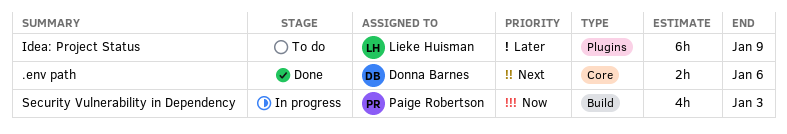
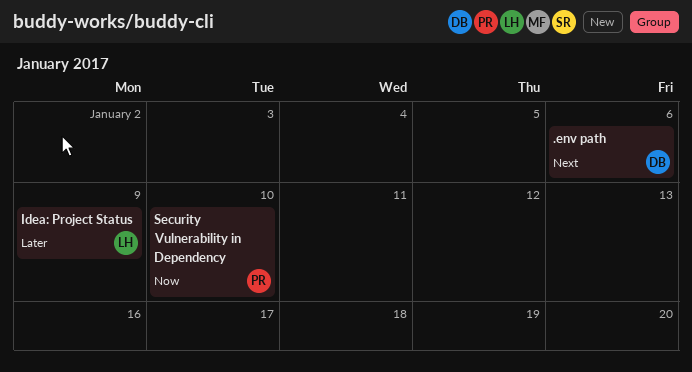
Security Vulnerability in Dependency, due: Jan 3 -> Jan 10

